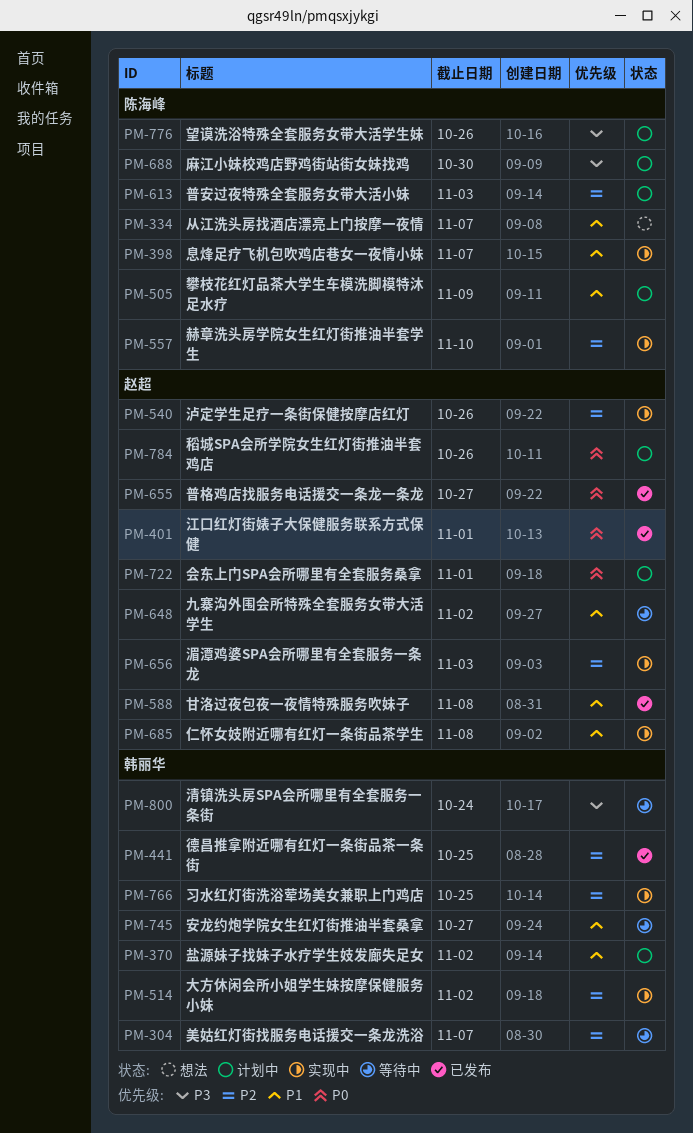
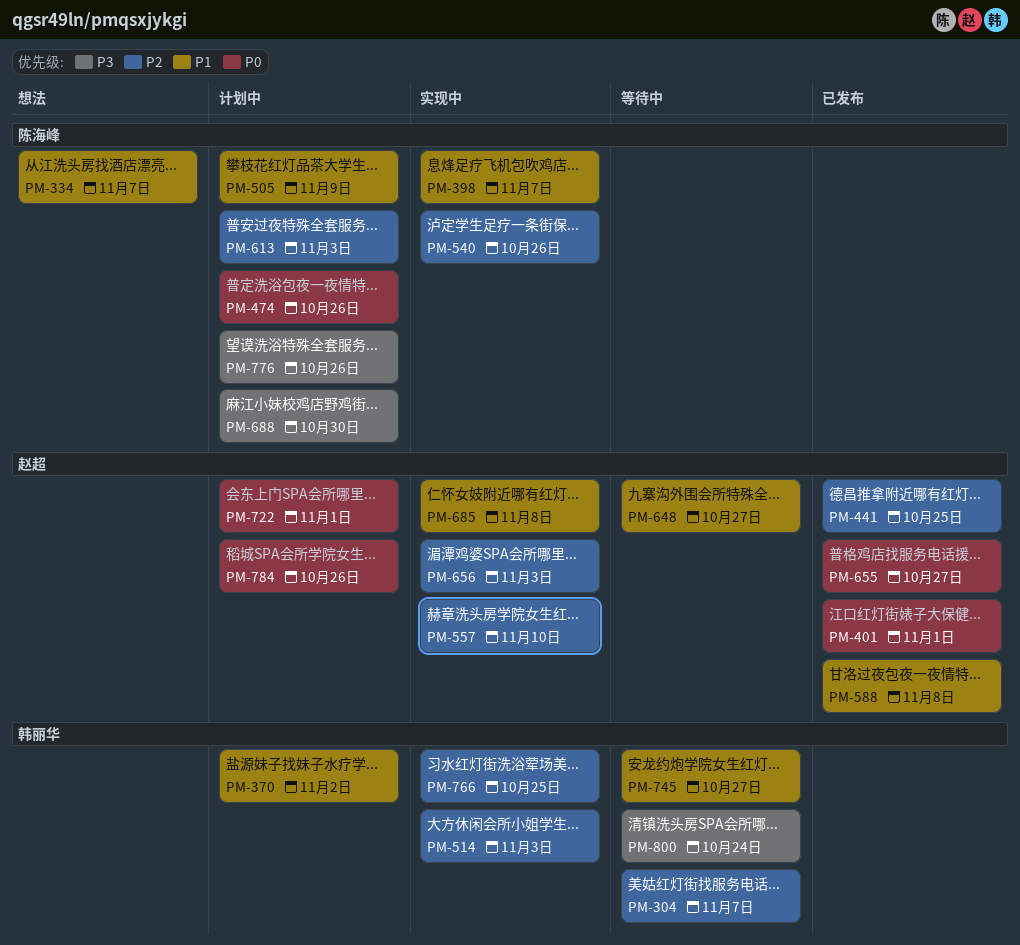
PM-441, owner: 韩丽华 -> 赵超
PM-474: none -> present
PM-514, due: Nov 2 -> Nov 3
PM-540, owner: 赵超 -> 陈海峰
PM-557, owner: 陈海峰 -> 赵超
PM-648, due: Nov 2 -> Oct 27

